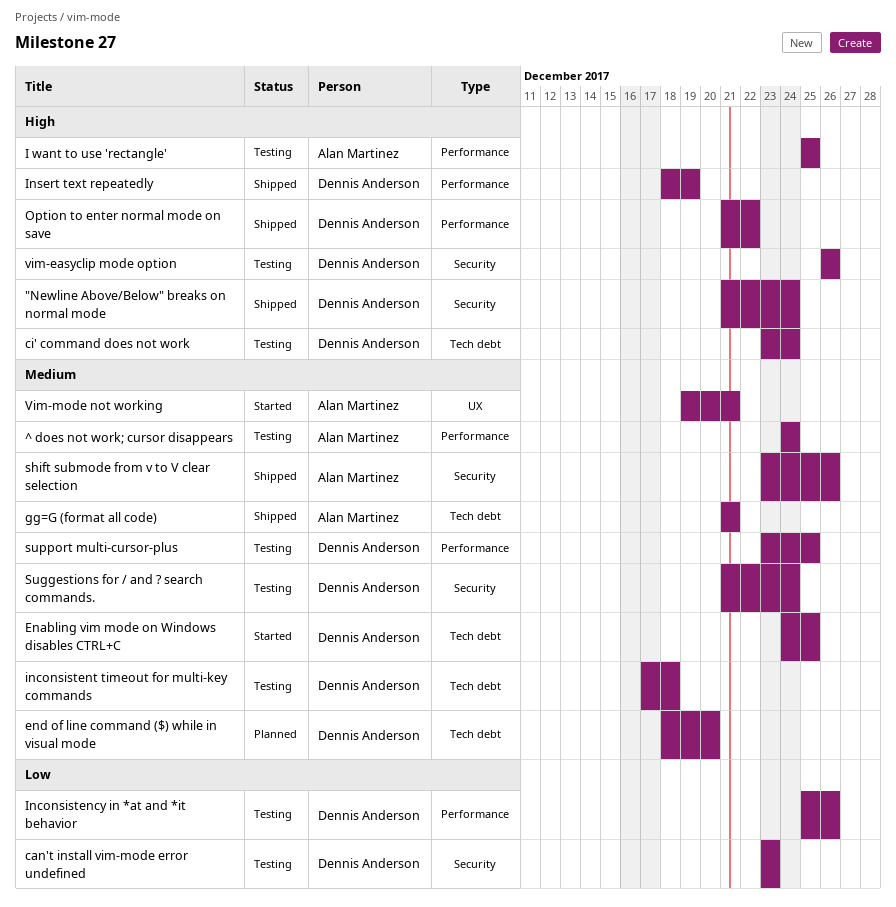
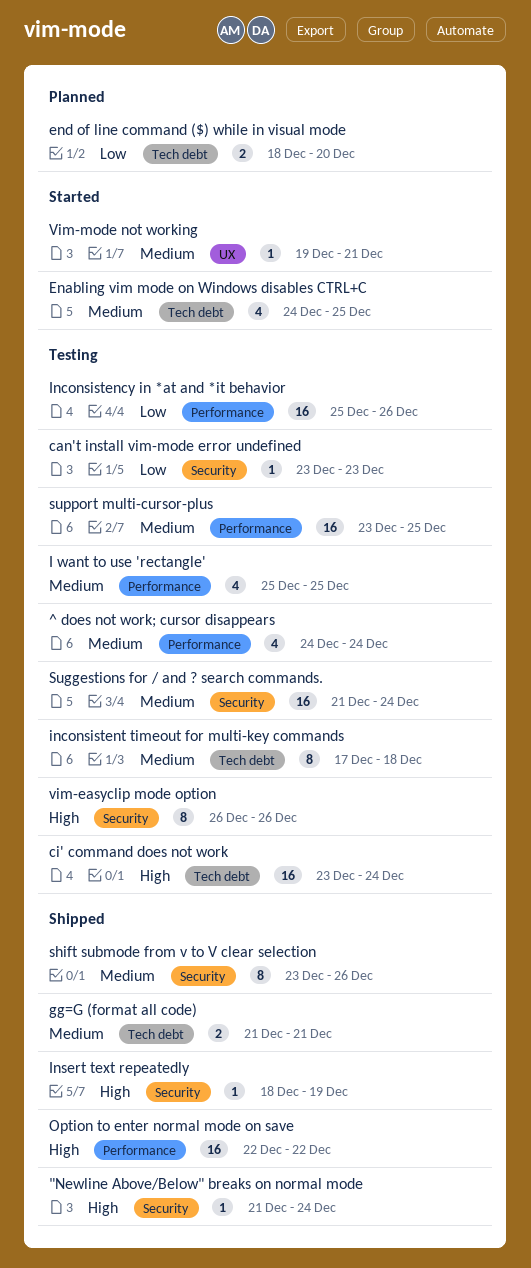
end of line command ($) while in visual mode, priority: Medium -> Low
I want to use 'rectangle', priority: High -> Medium
Insert text repeatedly, label: Performance -> Security
Option to enter normal mode on save, start: Dec 21 -> Dec 22

